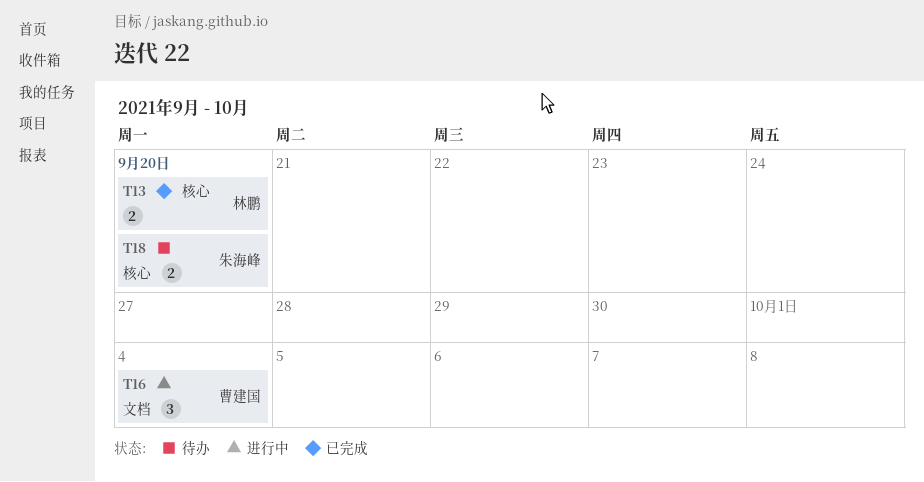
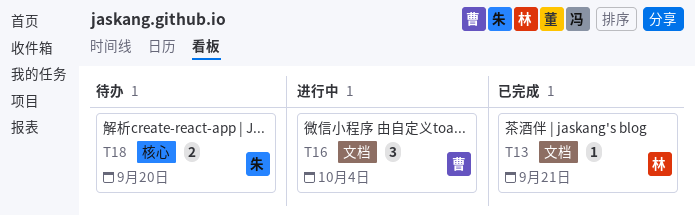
T13, label: 核心 -> 文档
T13, estimate: 2 -> 1
T13, due: Sep 20 -> Sep 21

